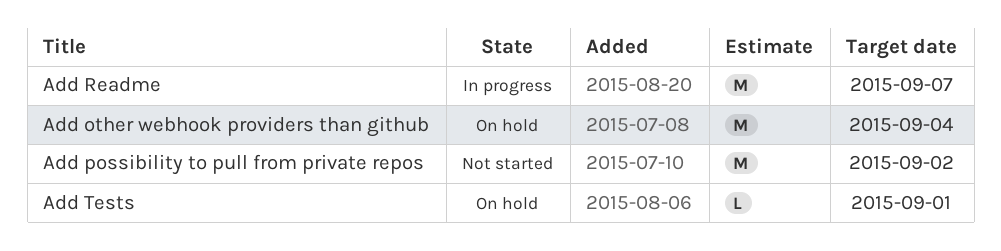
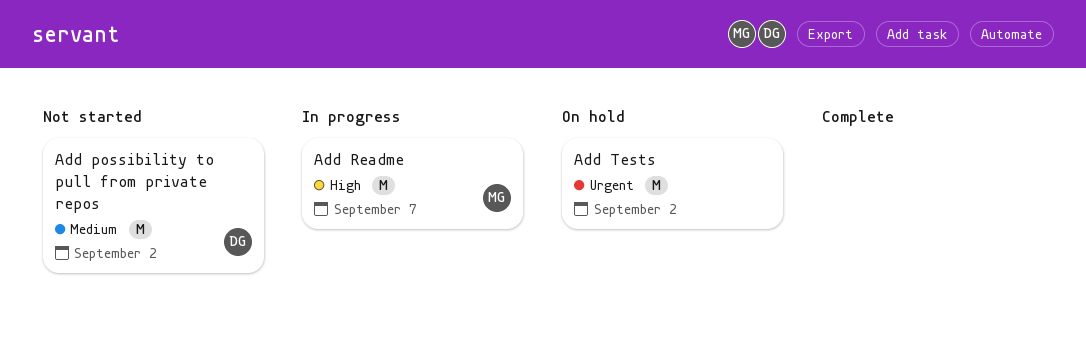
Add other webhook providers than github: present -> none
Add Tests, estimate: L -> M
Add Tests, due: Sep 1 -> Sep 2

